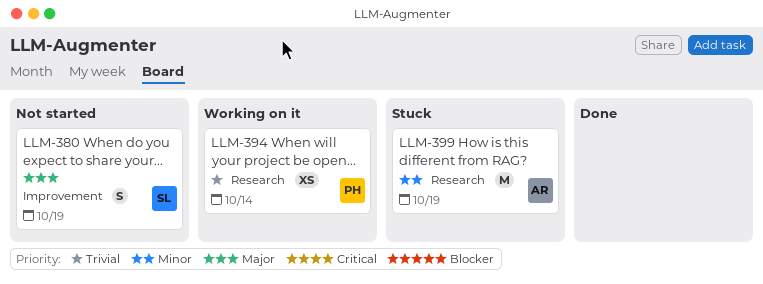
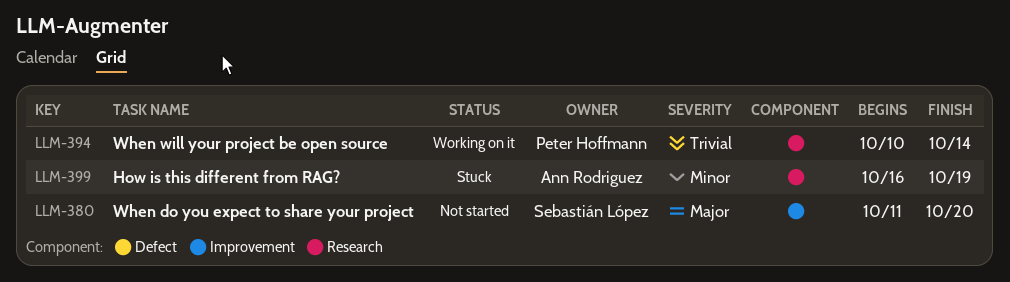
LLM-380, due: Oct 19 -> Oct 20

